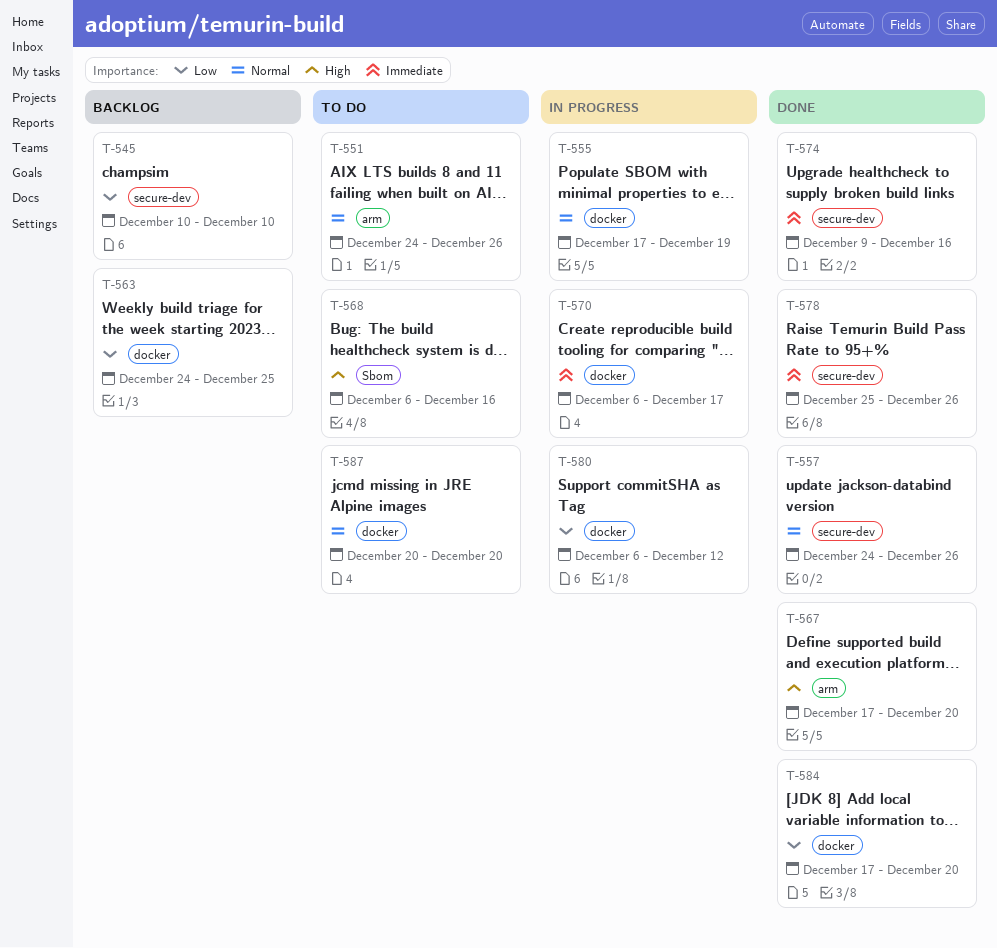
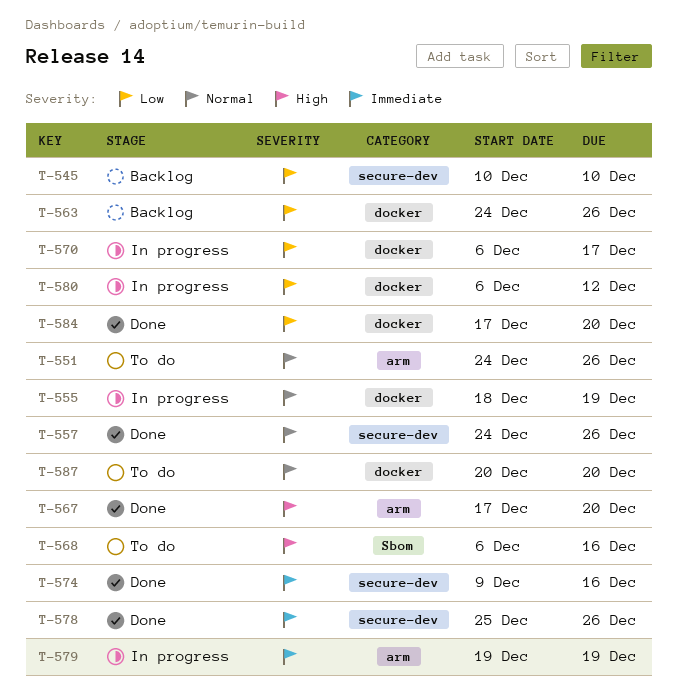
T-555, start: Dec 17 -> Dec 18
T-563, due: Dec 25 -> Dec 26
T-570, priority: Immediate -> Low
T-579: none -> present

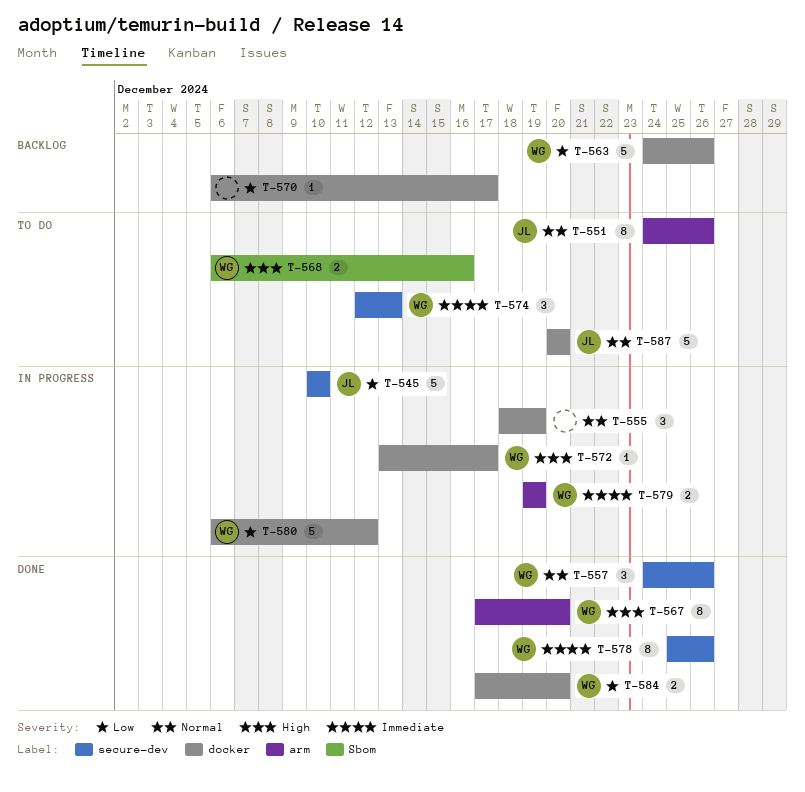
T-545, status: Backlog -> In progress
T-570, status: In progress -> Backlog
T-572: none -> present
T-574, status: Done -> To do
T-574, start: Dec 9 -> Dec 12
T-574, due: Dec 16 -> Dec 13

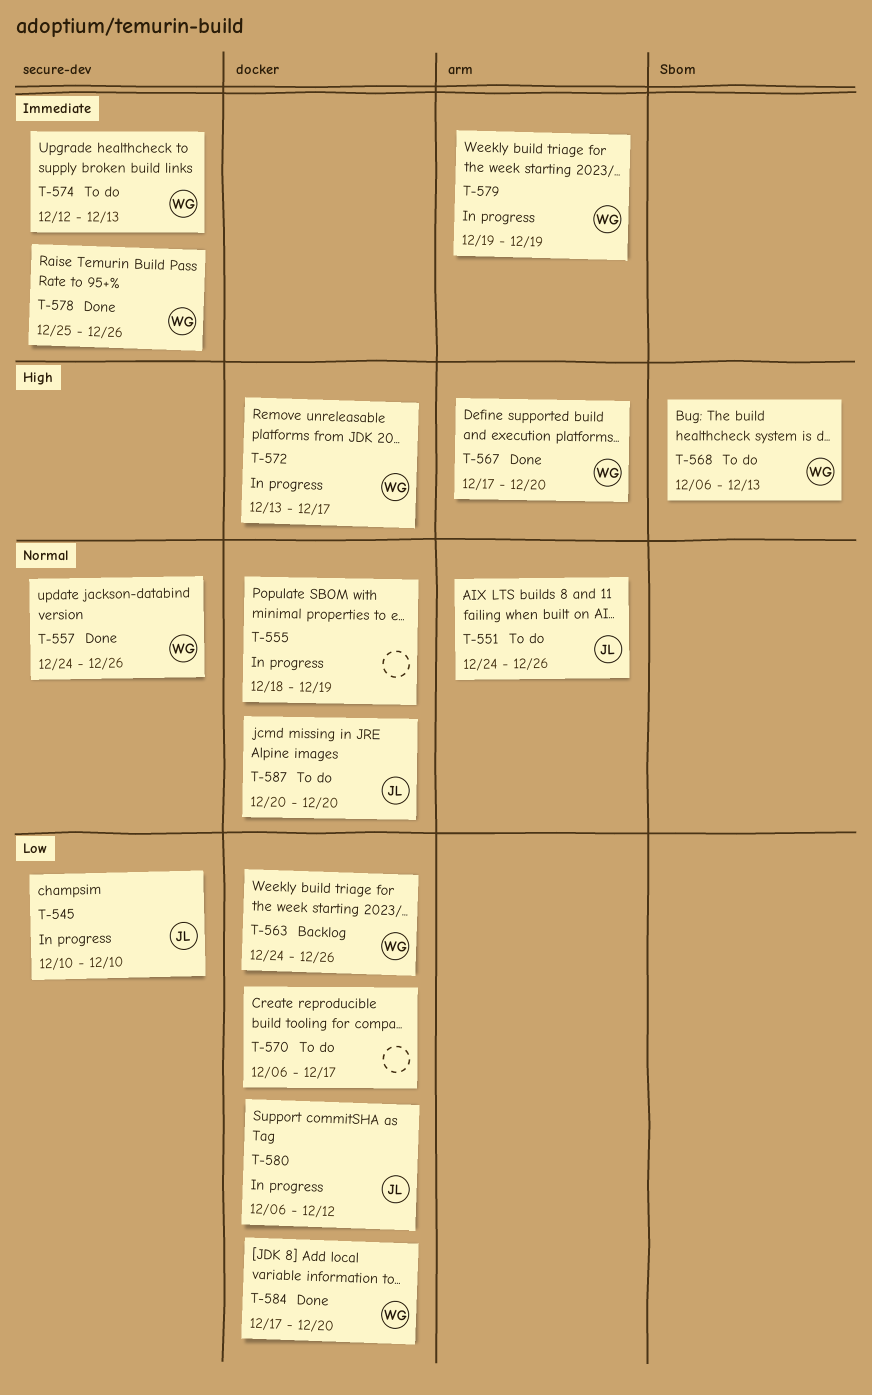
T-568, due: Dec 16 -> Dec 13
T-570, status: Backlog -> To do
T-580, owner: WG -> JL

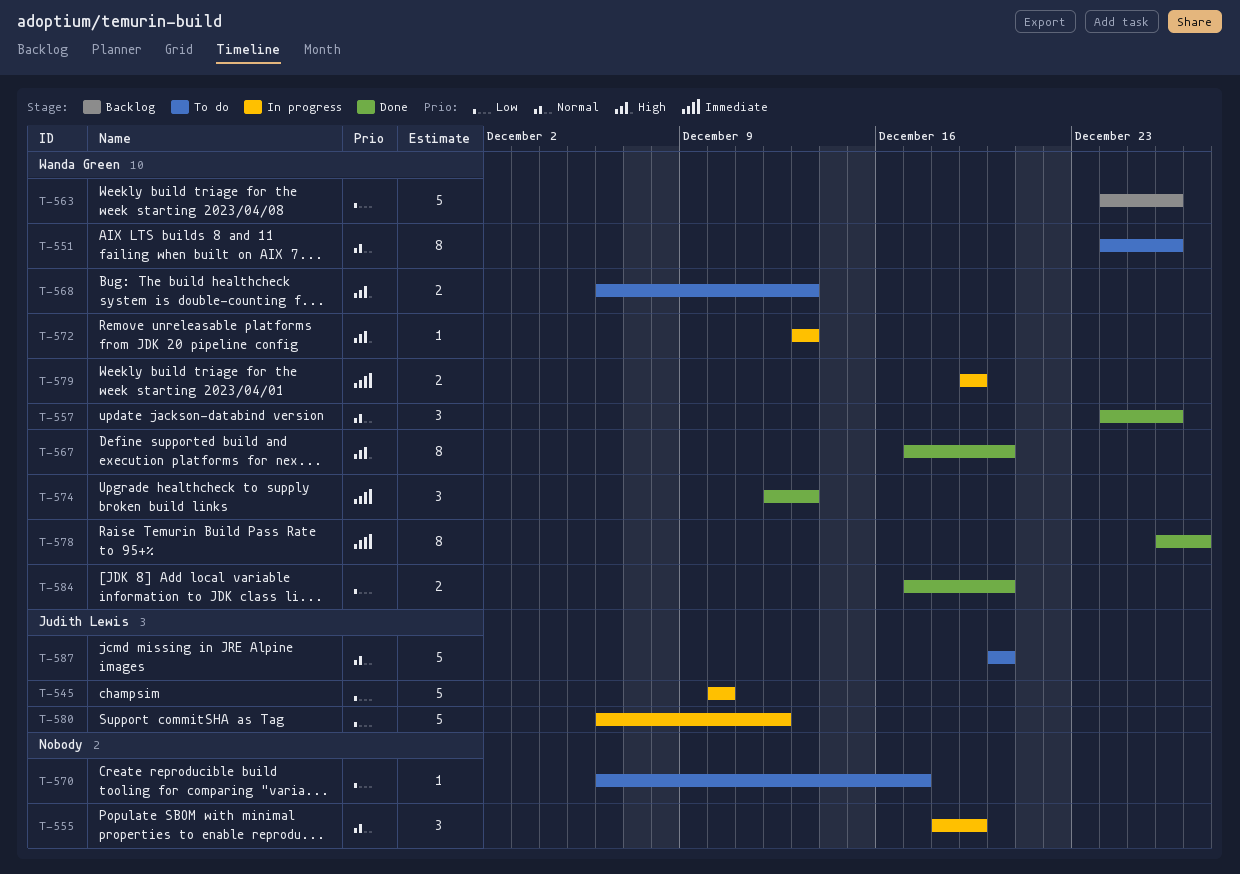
T-551, owner: Judith Lewis -> Wanda Green
T-572, due: Dec 17 -> Dec 13
T-574, status: To do -> Done
T-578, start: Dec 25 -> Dec 26
T-578, due: Dec 26 -> Dec 27

